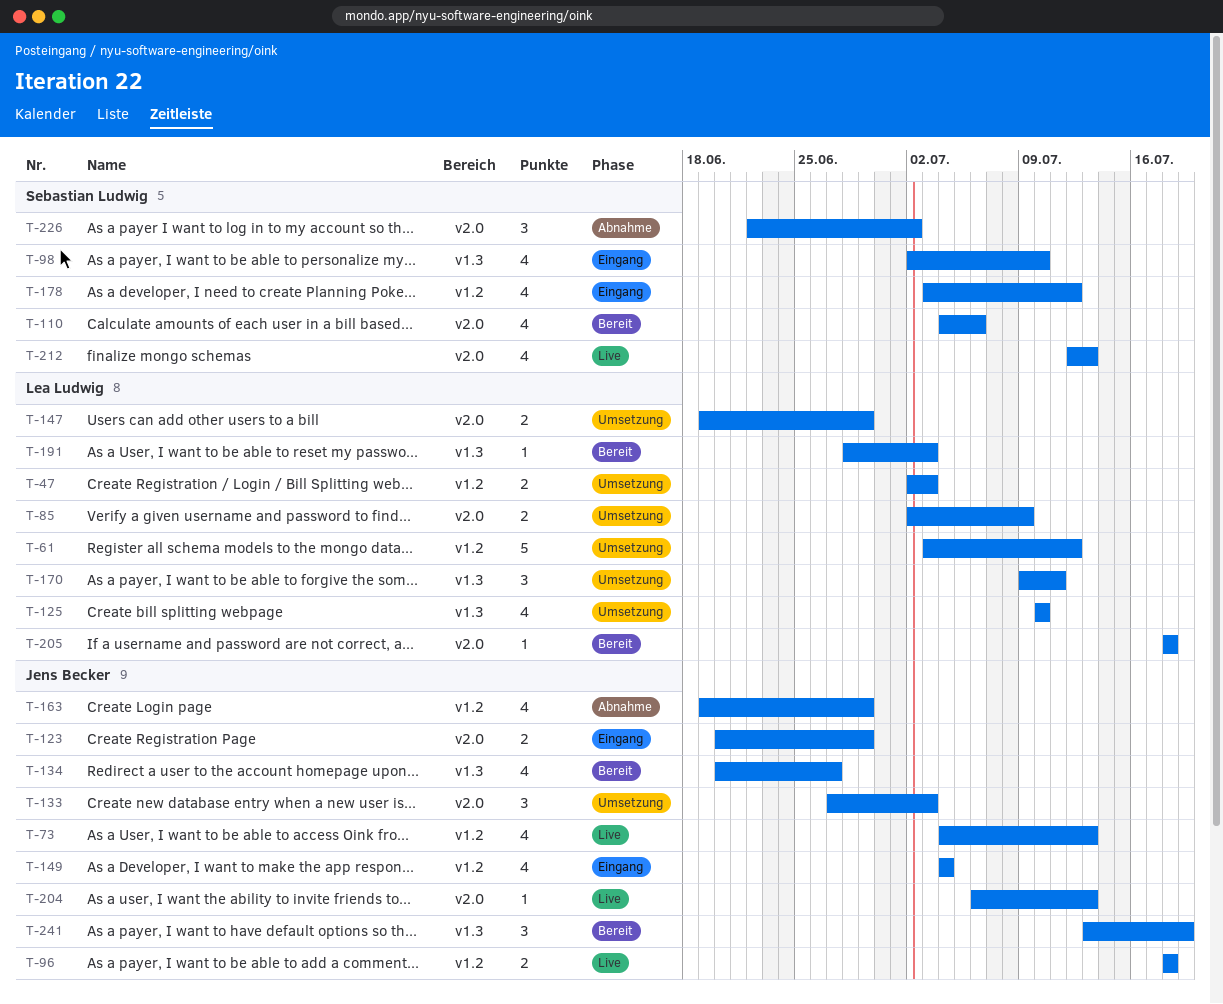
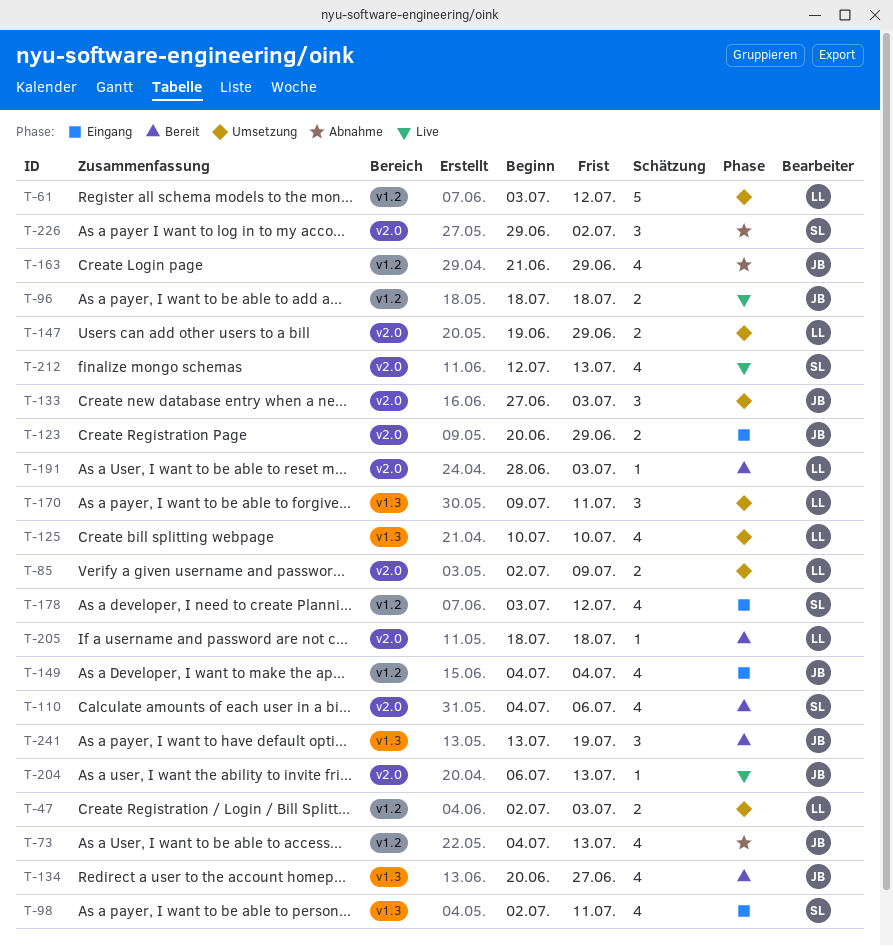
T-73, status: Live -> Abnahme
T-98, due: Jul 10 -> Jul 11
T-163, start: Jun 19 -> Jun 21
T-191, label: v1.3 -> v2.0
T-226, start: Jun 22 -> Jun 29

